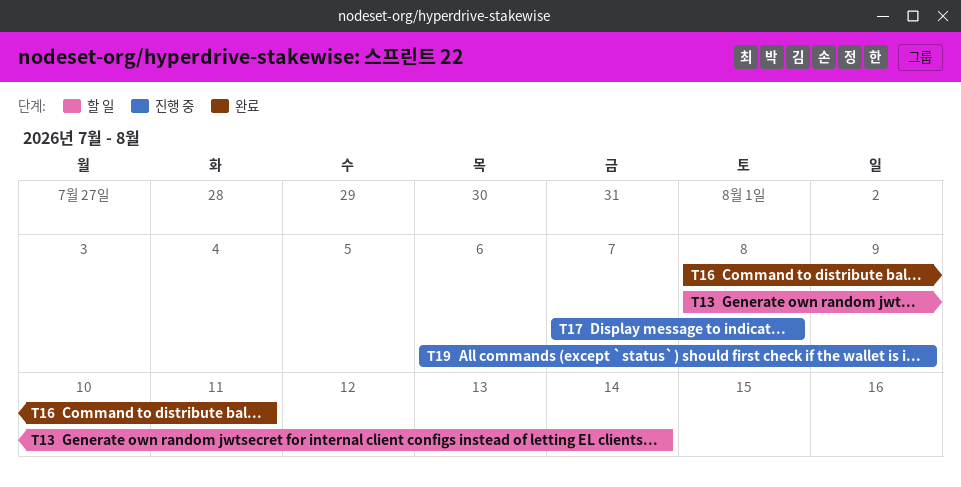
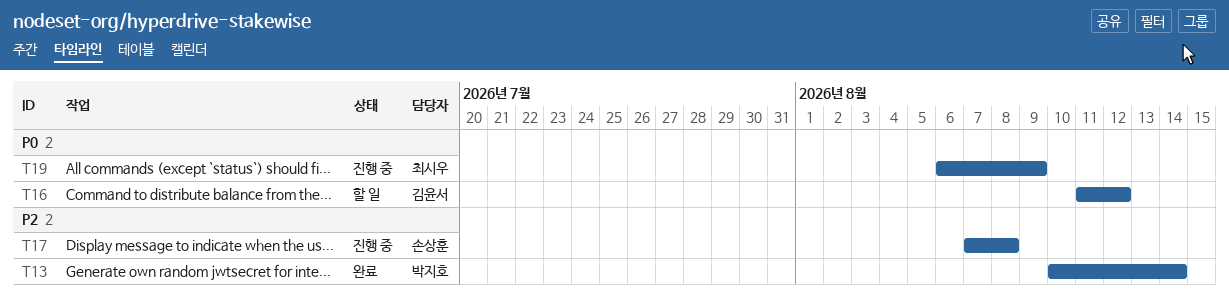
T13, status: 할 일 -> 완료
T13, start: Aug 8 -> Aug 10
T16, status: 완료 -> 할 일
T16, start: Aug 8 -> Aug 11
T16, due: Aug 11 -> Aug 12

